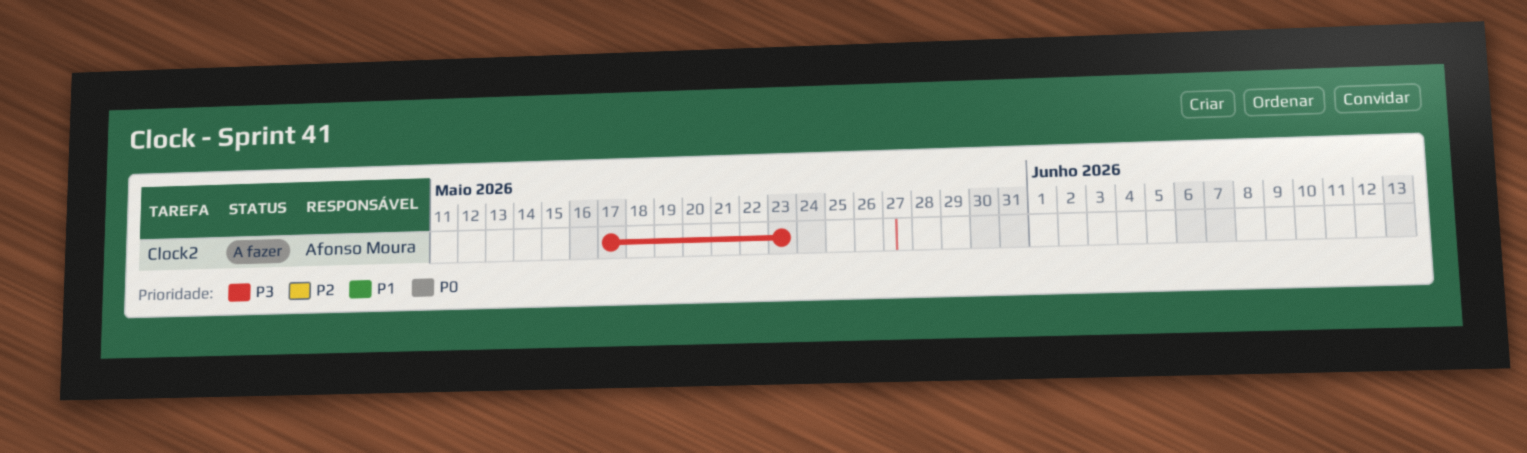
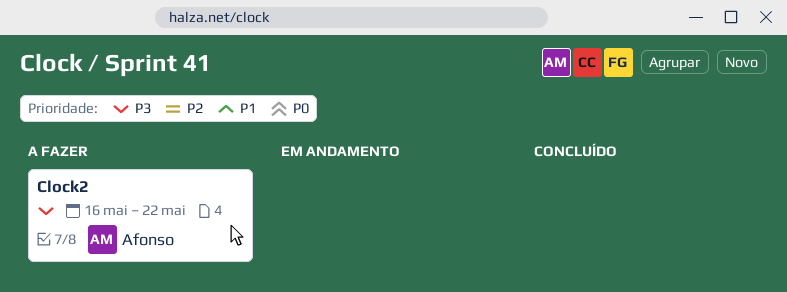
Clock2, start: May 17 -> May 16
Clock2, due: May 23 -> May 22

